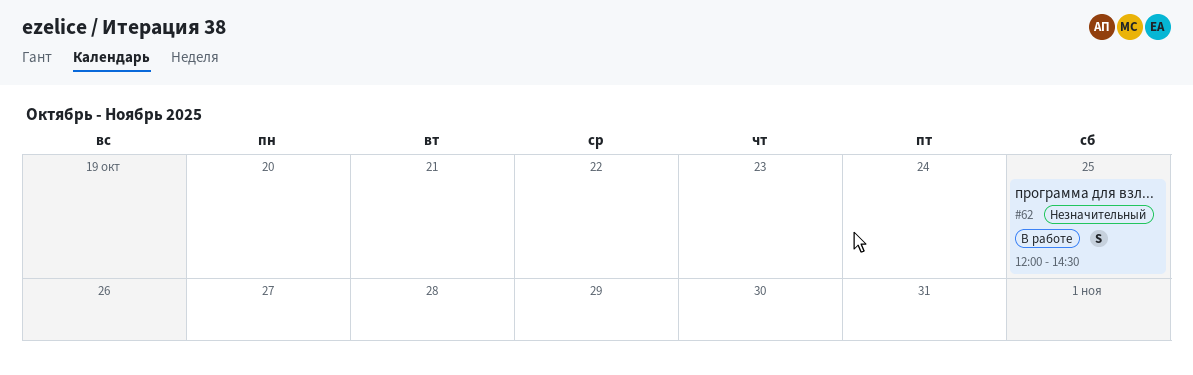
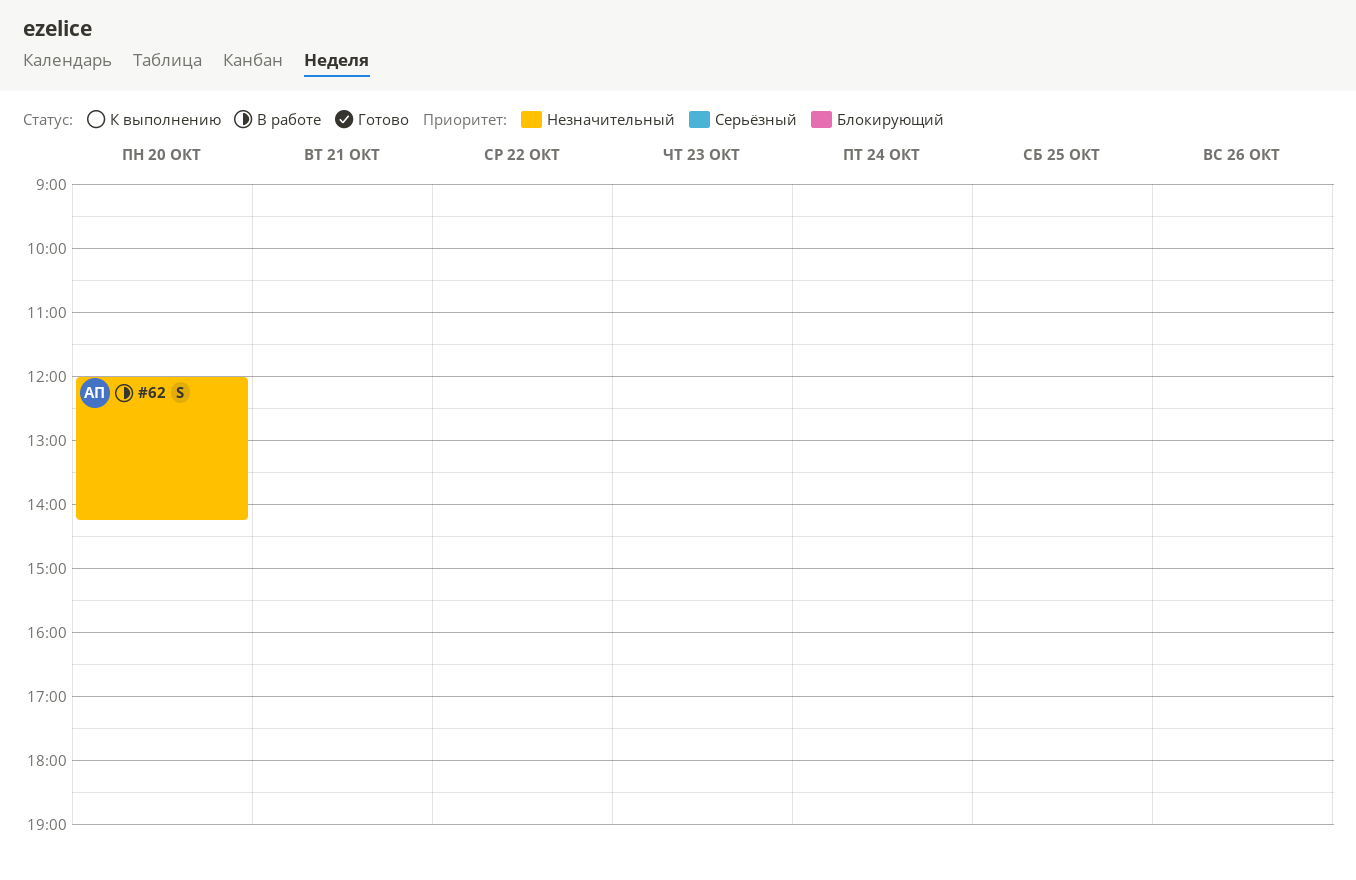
#62, day: Oct 25 -> Oct 20
#62, ends: 14:30 -> 14:15

